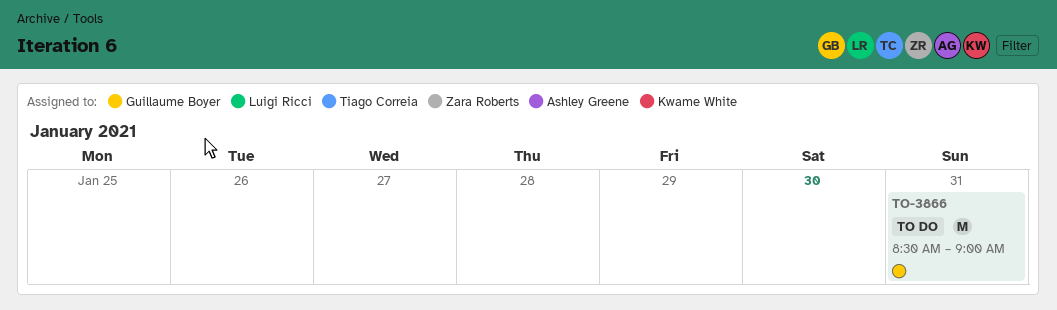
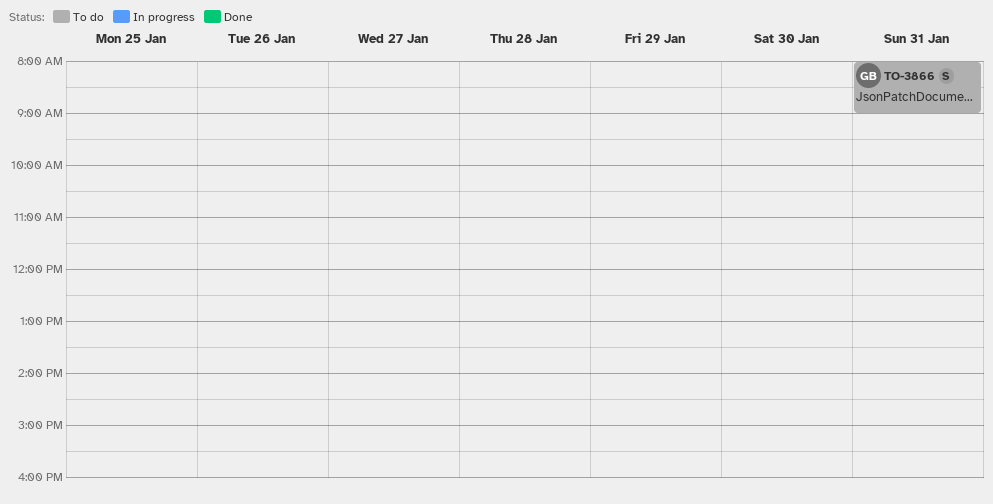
TO-3866, estimate: M -> S
TO-3866, begins: 08:30 -> 08:00

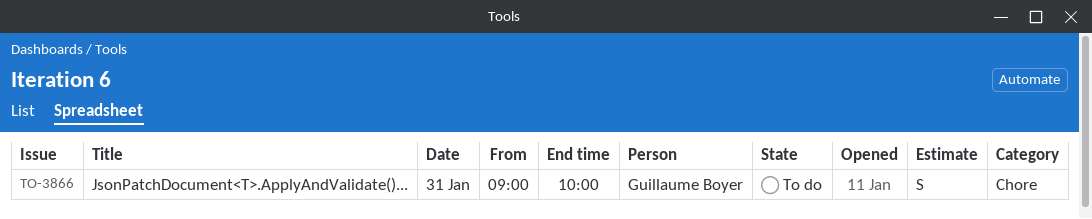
TO-3866, begins: 08:00 -> 09:00
TO-3866, ends: 09:00 -> 10:00

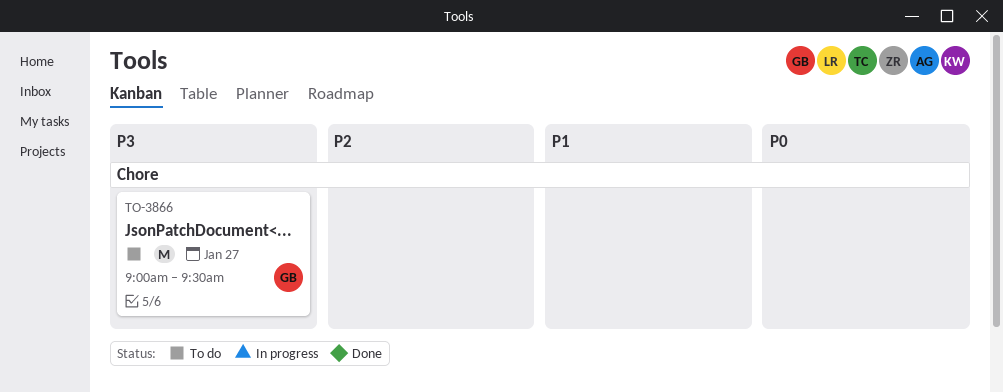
TO-3866, estimate: S -> M
TO-3866, day: Jan 31 -> Jan 27
TO-3866, ends: 10:00 -> 09:30

